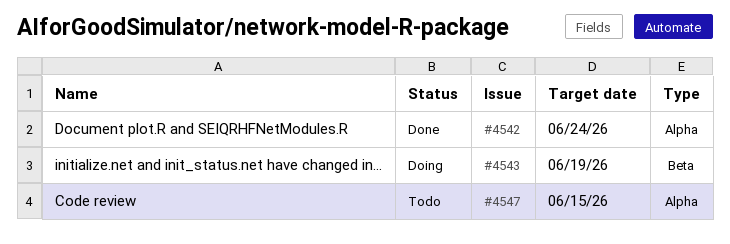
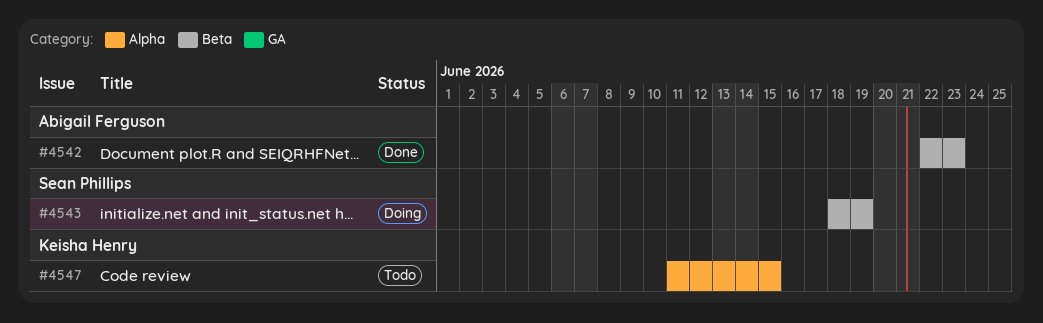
#4542, label: Alpha -> Beta
#4542, due: Jun 24 -> Jun 23

